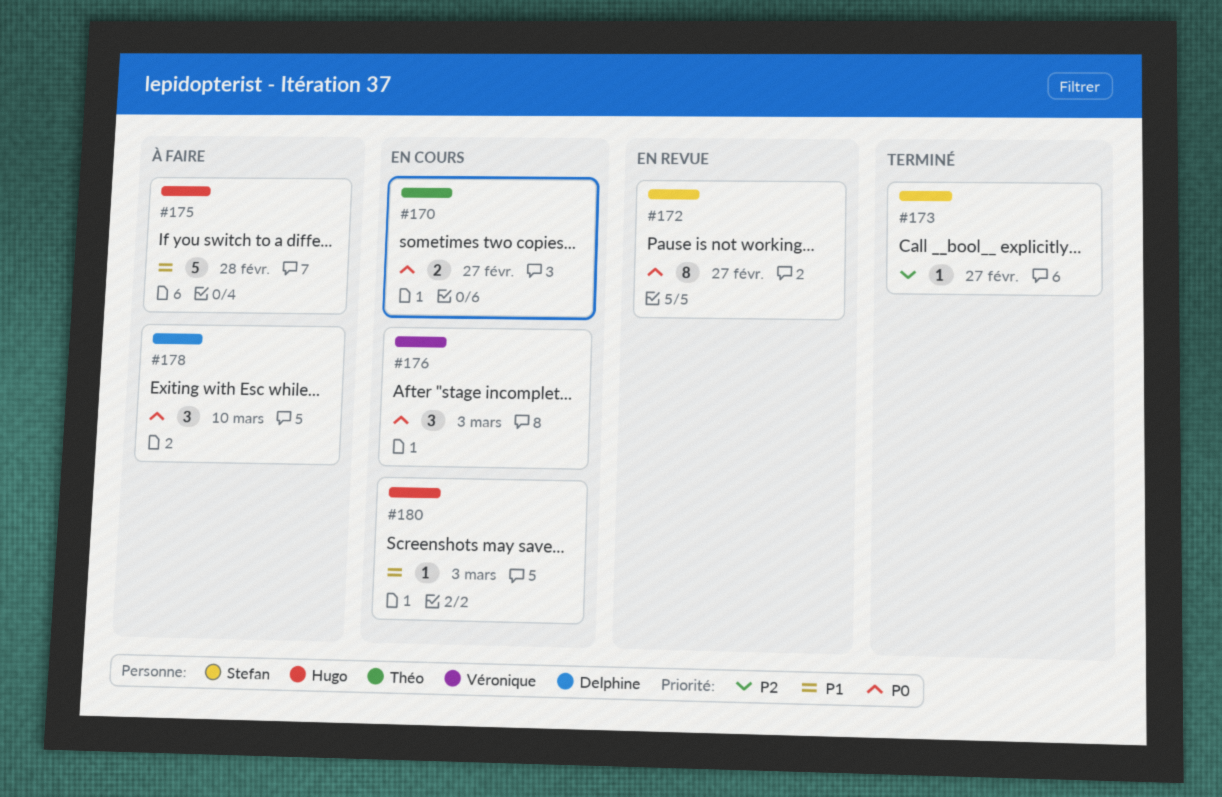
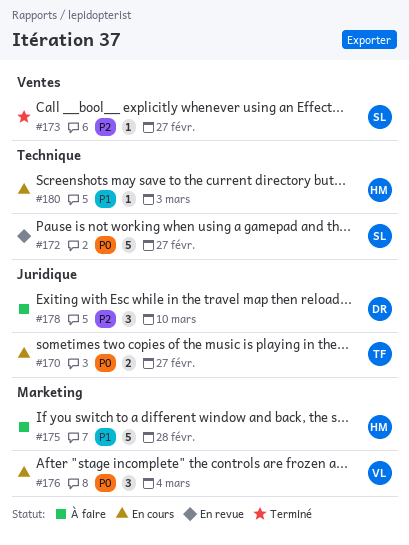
#172, estimate: 8 -> 5
#176, due: Mar 3 -> Mar 4
#178, priority: P0 -> P2

